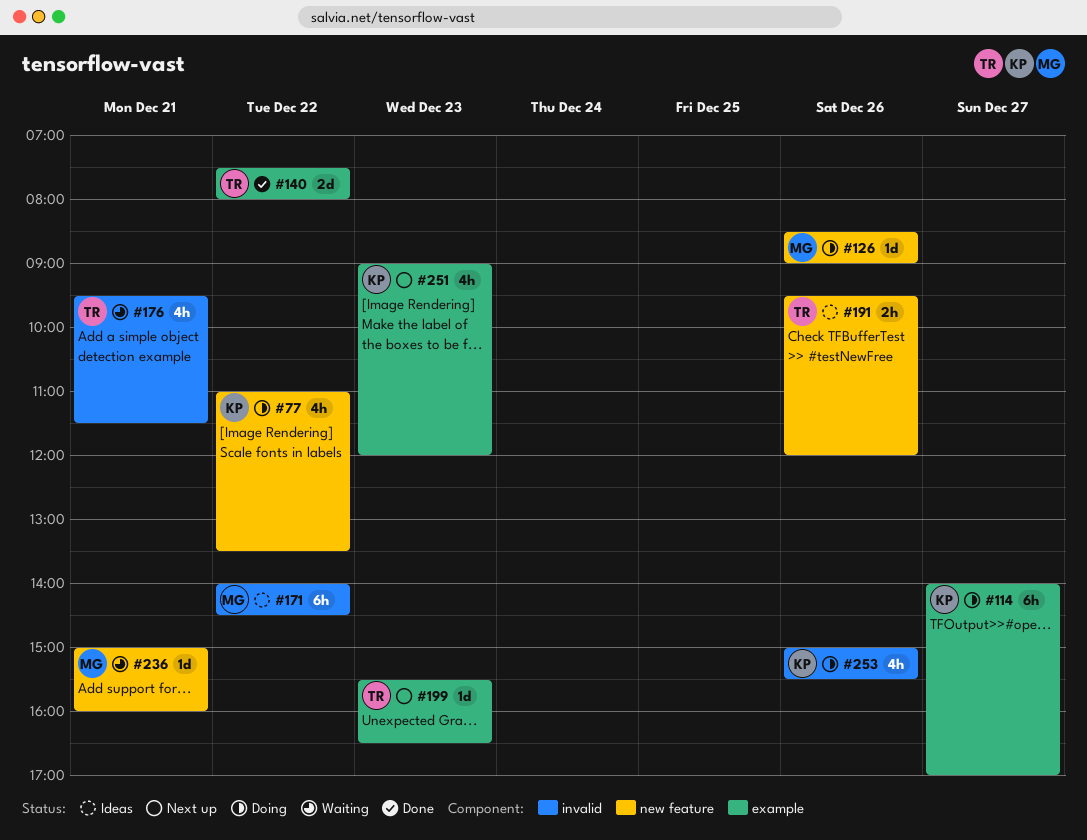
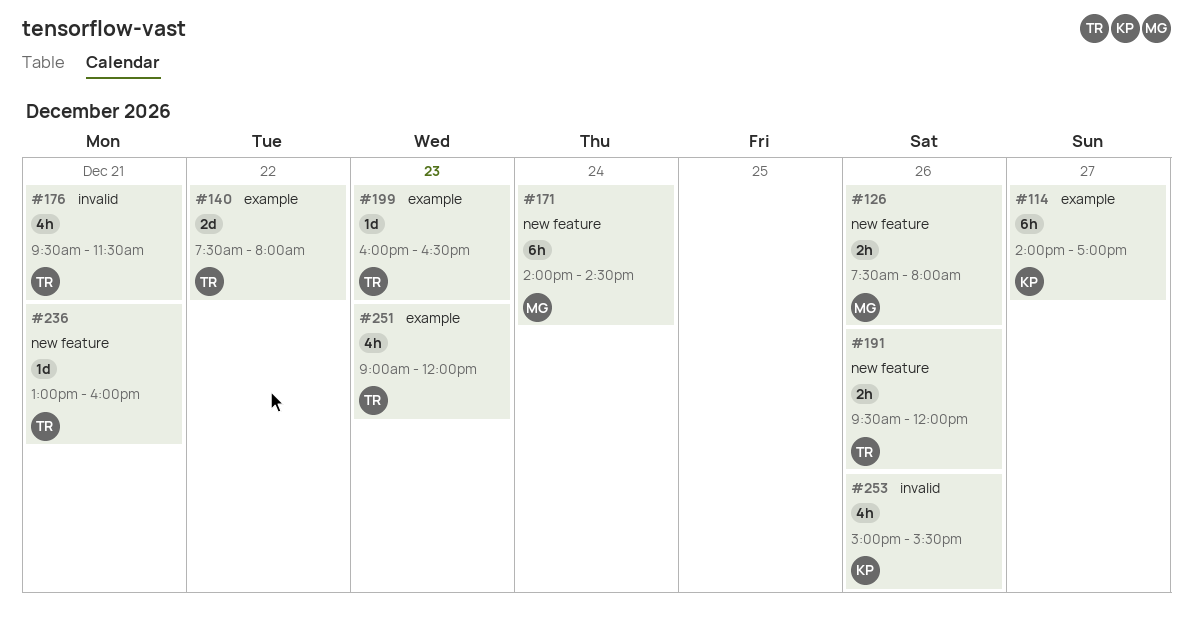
#77: present -> none
#126, estimate: 1d -> 2h
#126, begins: 08:30 -> 07:30
#126, ends: 09:00 -> 08:00
#171, label: invalid -> new feature
#171, day: Dec 22 -> Dec 24
#199, begins: 15:30 -> 16:00
#236, owner: MG -> TR
#236, begins: 15:00 -> 13:00
#251, owner: KP -> TR

